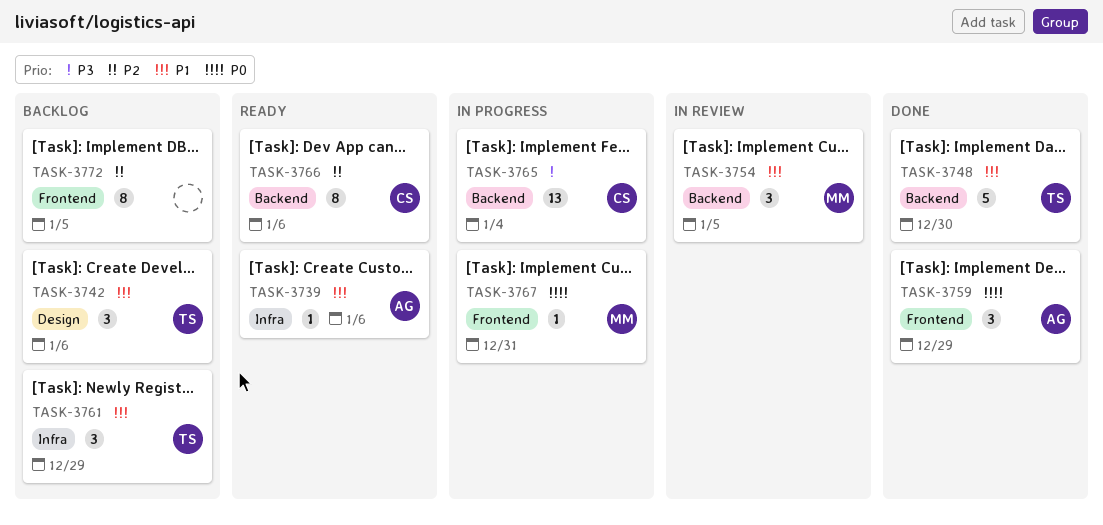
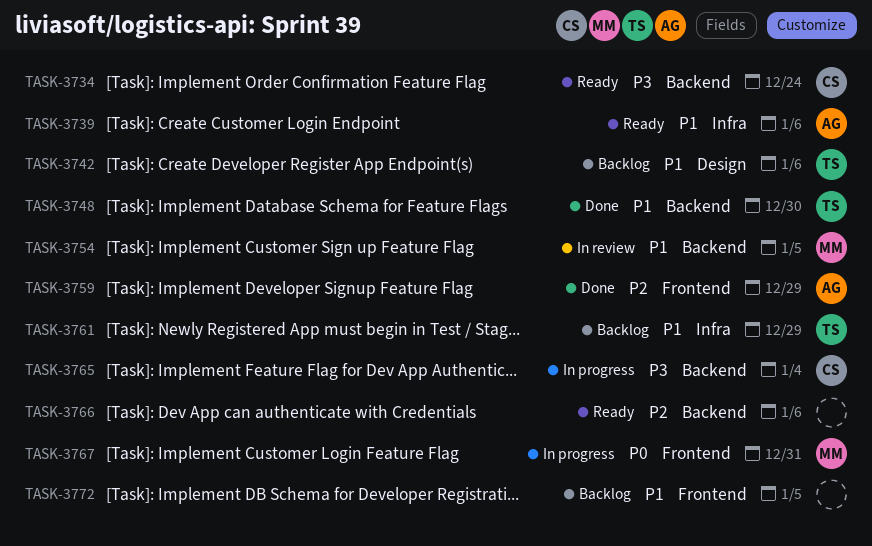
TASK-3734: none -> present
TASK-3759, priority: P0 -> P2
TASK-3766, owner: CS -> none
TASK-3772, priority: P2 -> P1

